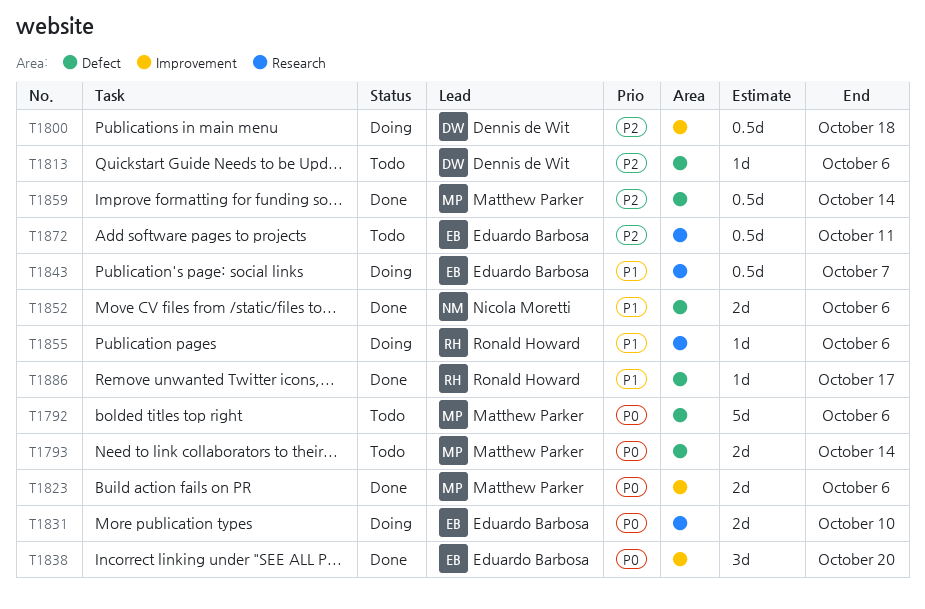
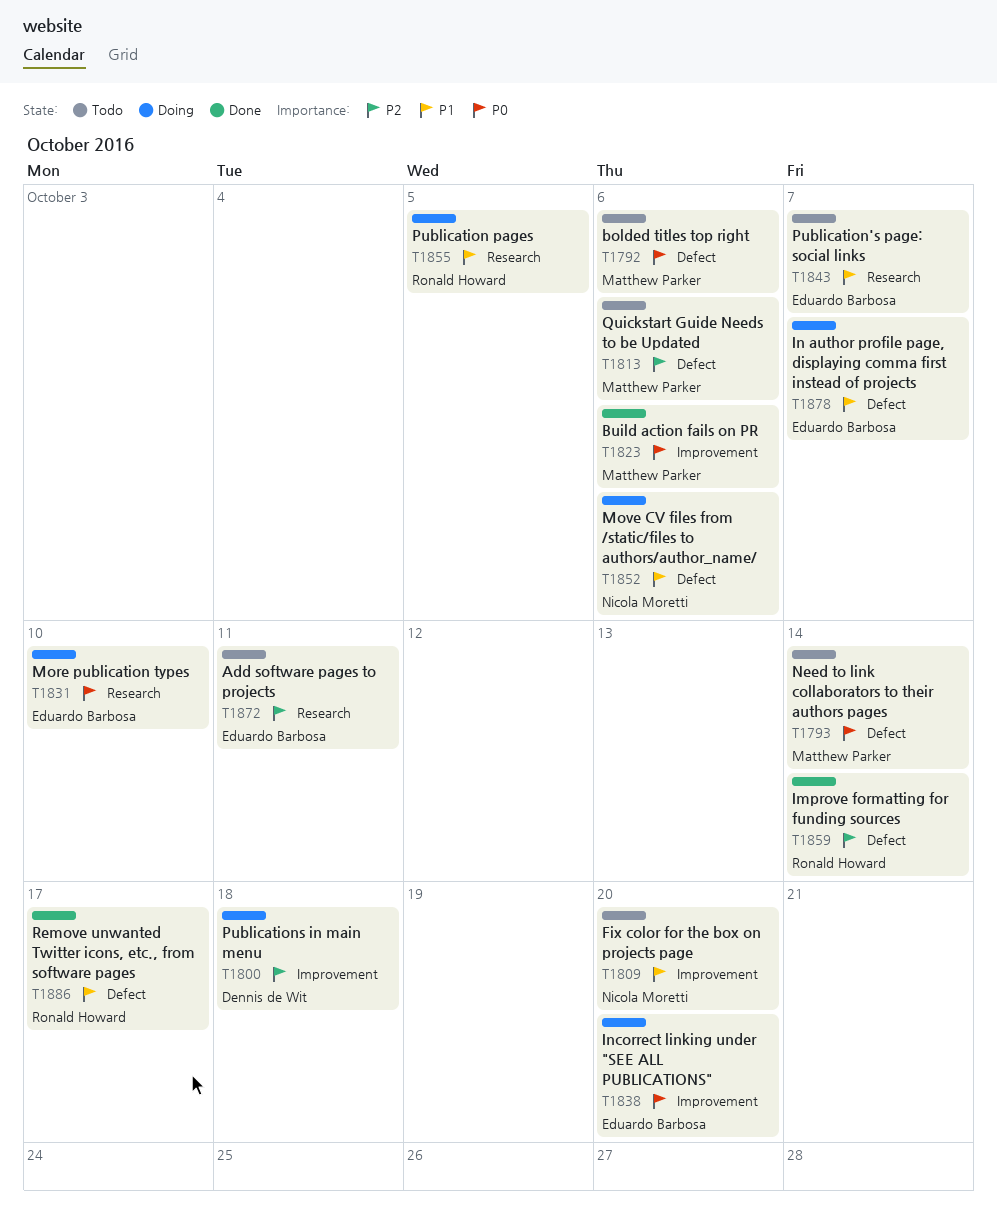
T1809: none -> present
T1813, owner: Dennis de Wit -> Matthew Parker
T1838, status: Done -> Doing
T1843, status: Doing -> Todo
T1852, status: Done -> Doing
T1855, due: Oct 6 -> Oct 5
T1859, owner: Matthew Parker -> Ronald Howard
T1878: none -> present

